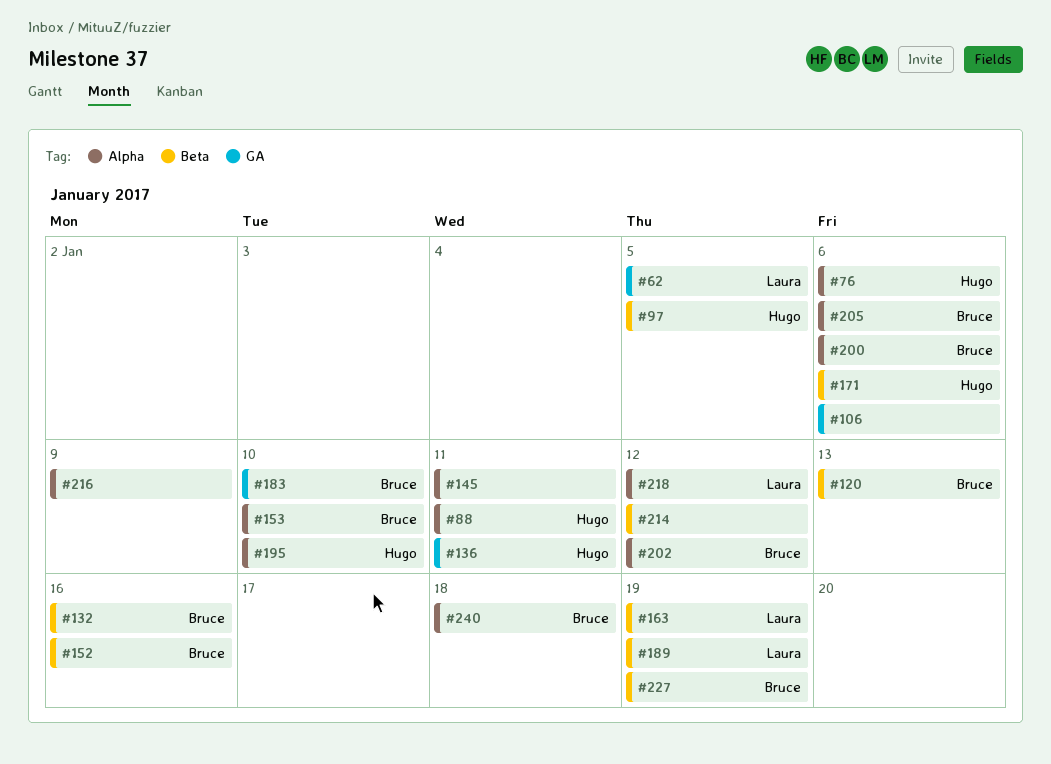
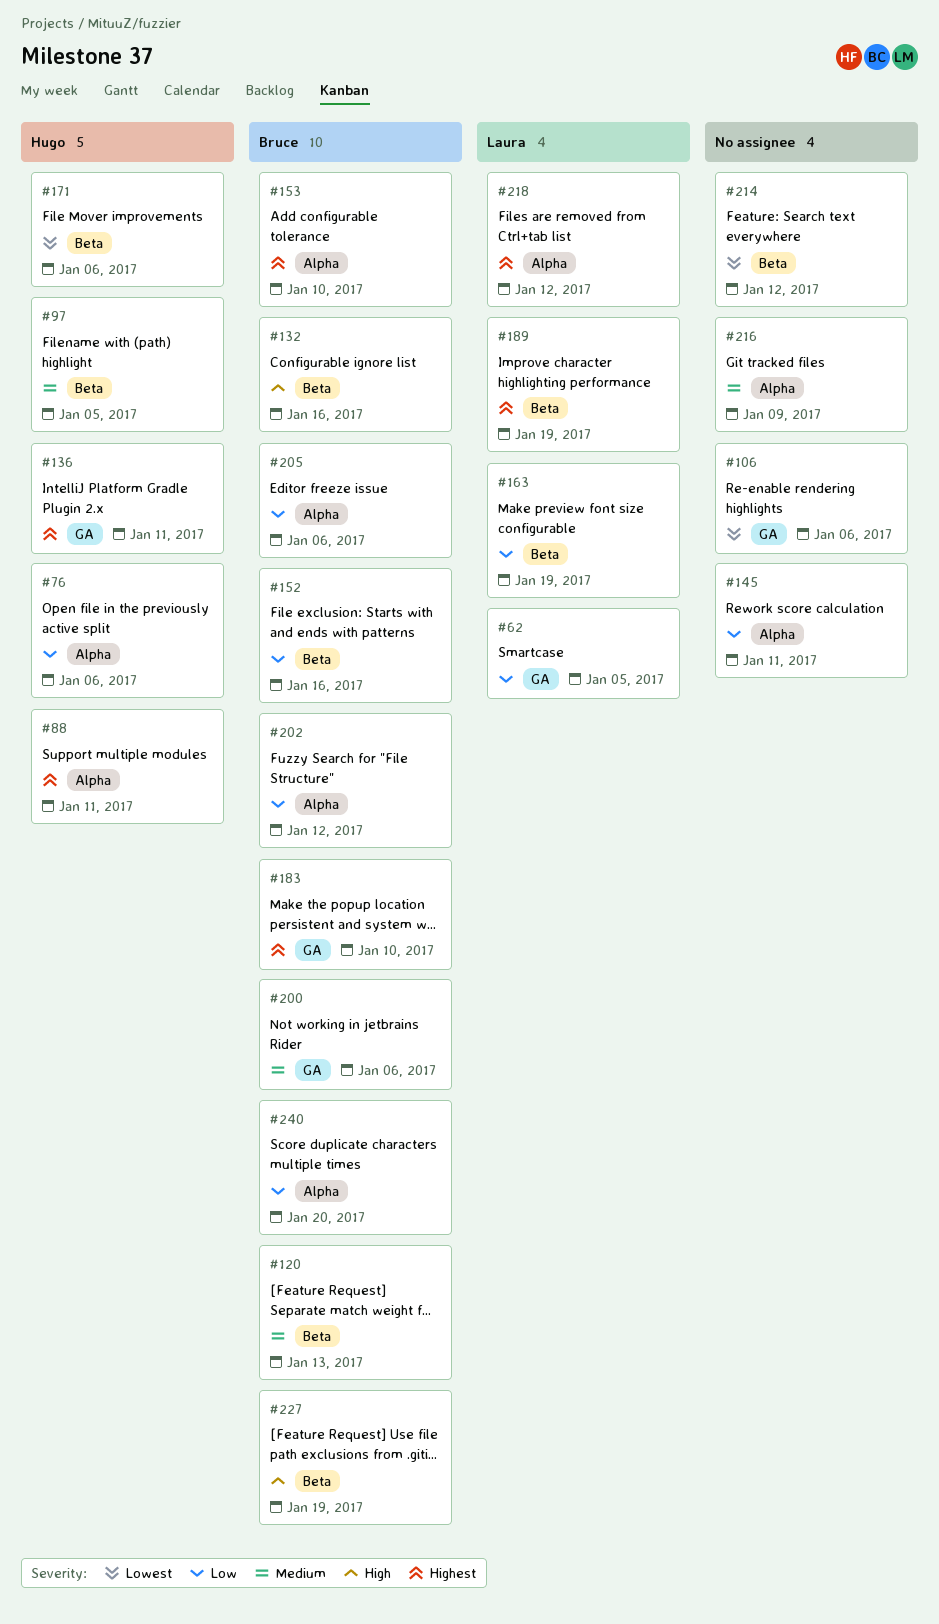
#195: present -> none
#200, label: Alpha -> GA
#240, due: Jan 18 -> Jan 20

